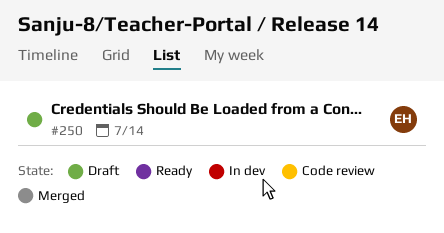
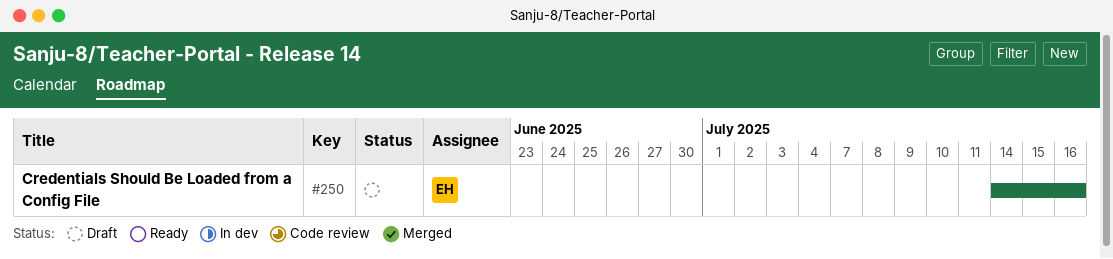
#250, due: Jul 14 -> Jul 16

